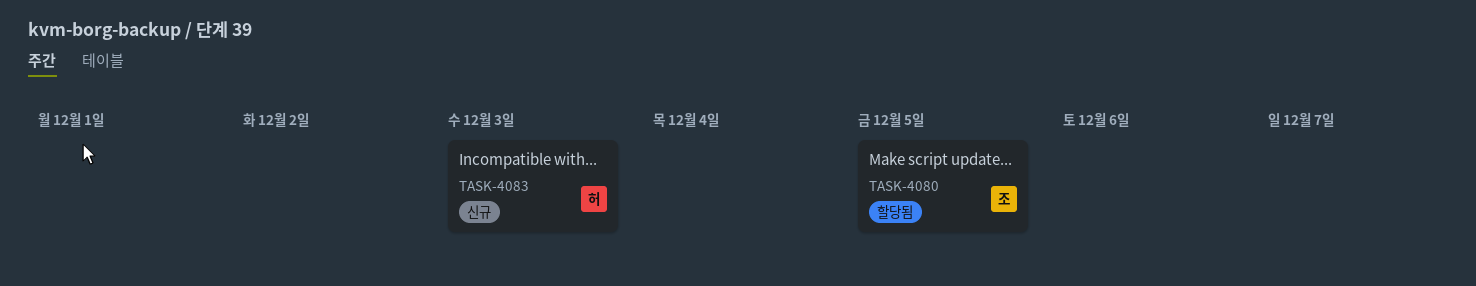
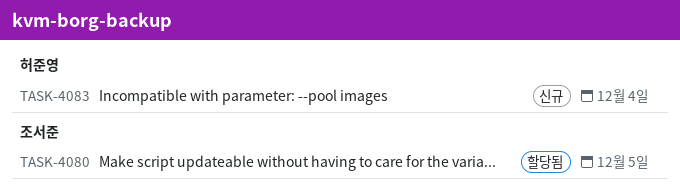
TASK-4083, due: Dec 3 -> Dec 4

